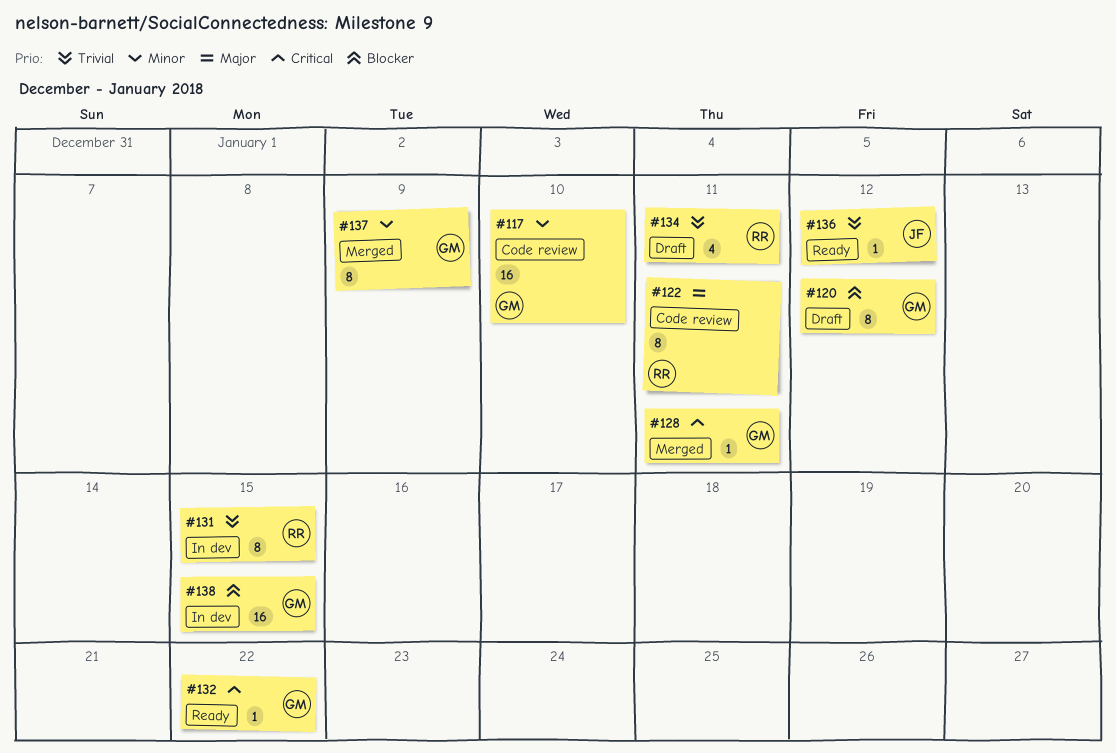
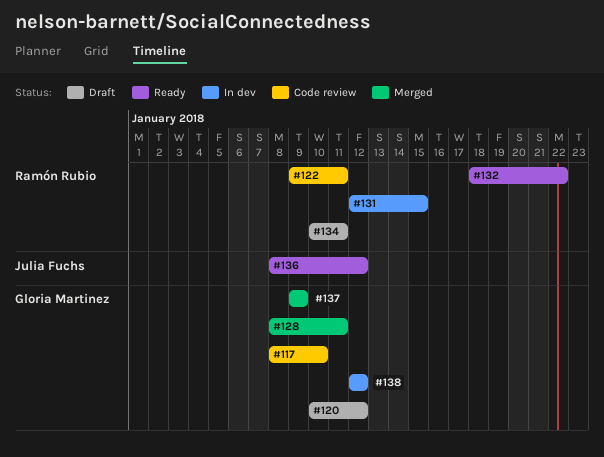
#132, owner: Gloria Martinez -> Ramón Rubio
#138, due: Jan 15 -> Jan 12

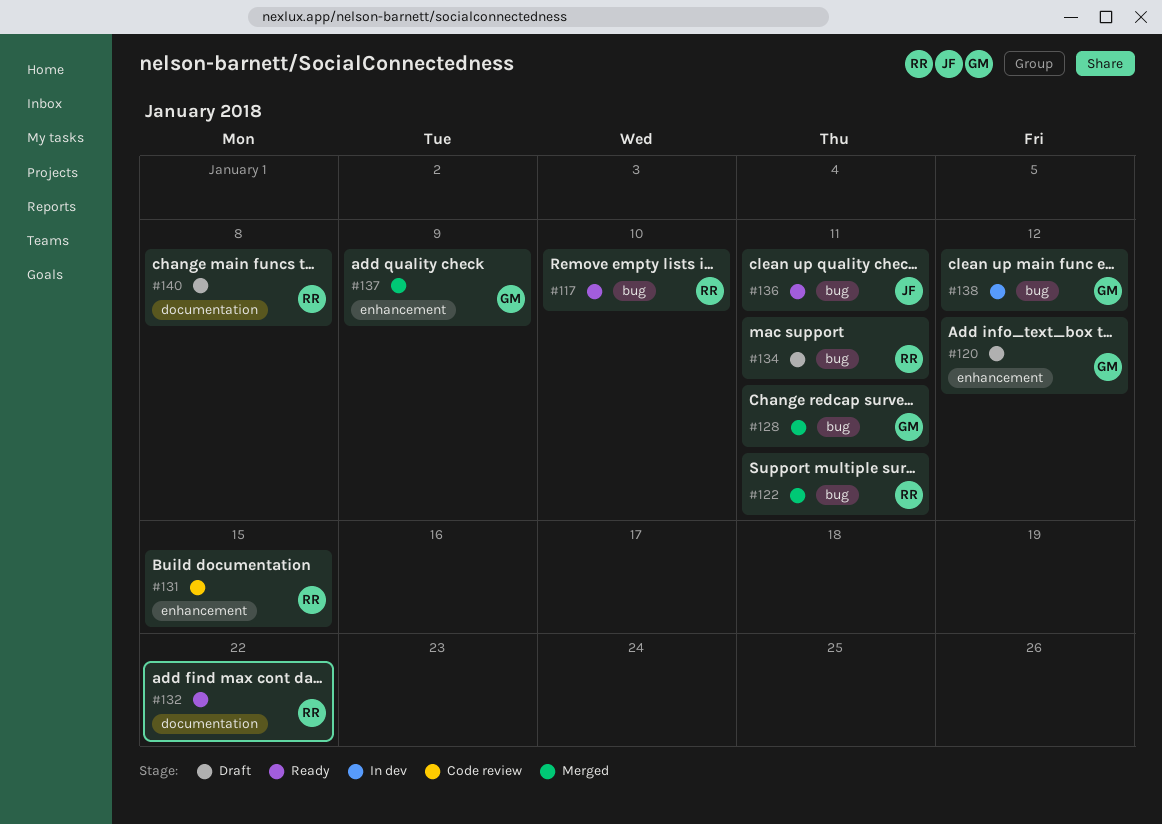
#117, status: Code review -> Ready
#117, owner: Gloria Martinez -> Ramón Rubio
#122, status: Code review -> Merged
#131, status: In dev -> Code review
#136, due: Jan 12 -> Jan 11
#140: none -> present

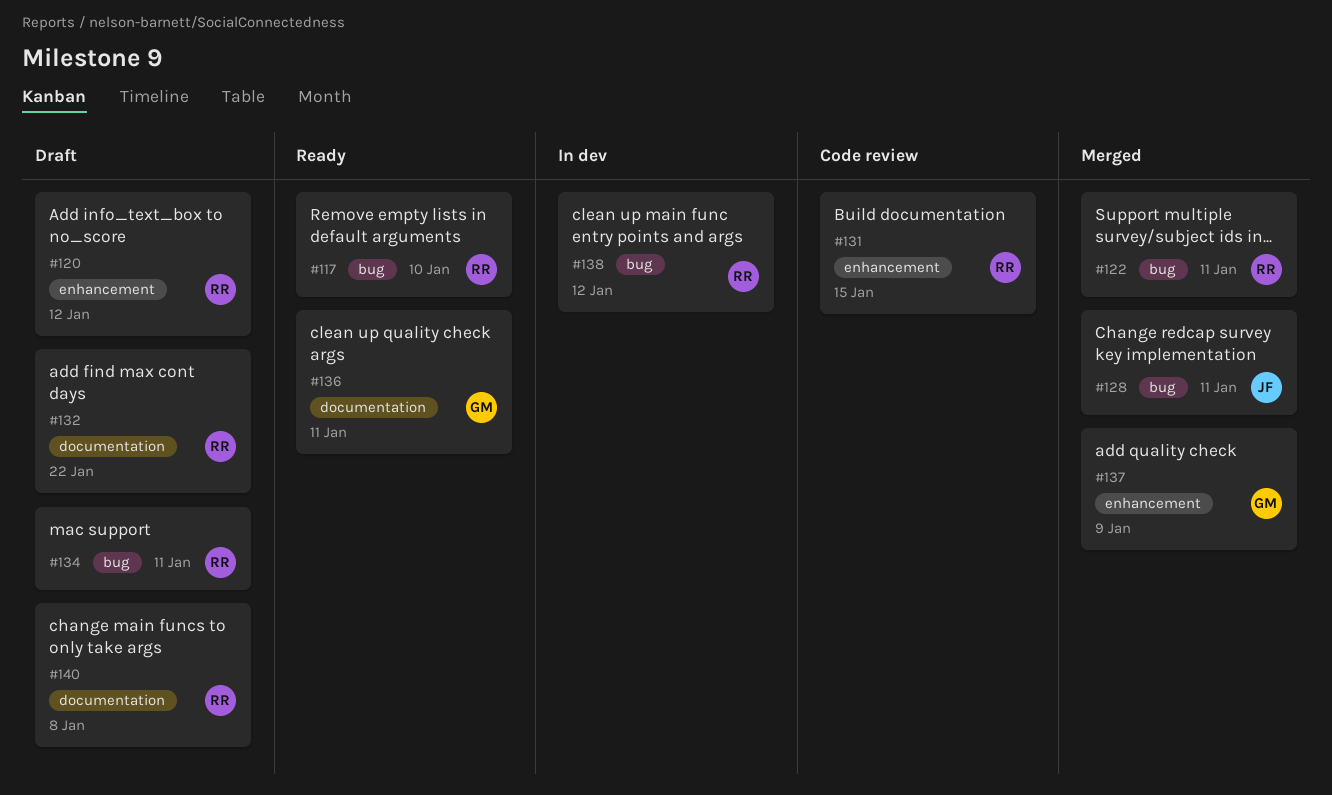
#120, owner: GM -> RR
#128, owner: GM -> JF
#132, status: Ready -> Draft
#136, owner: JF -> GM
#136, label: bug -> documentation
#138, owner: GM -> RR

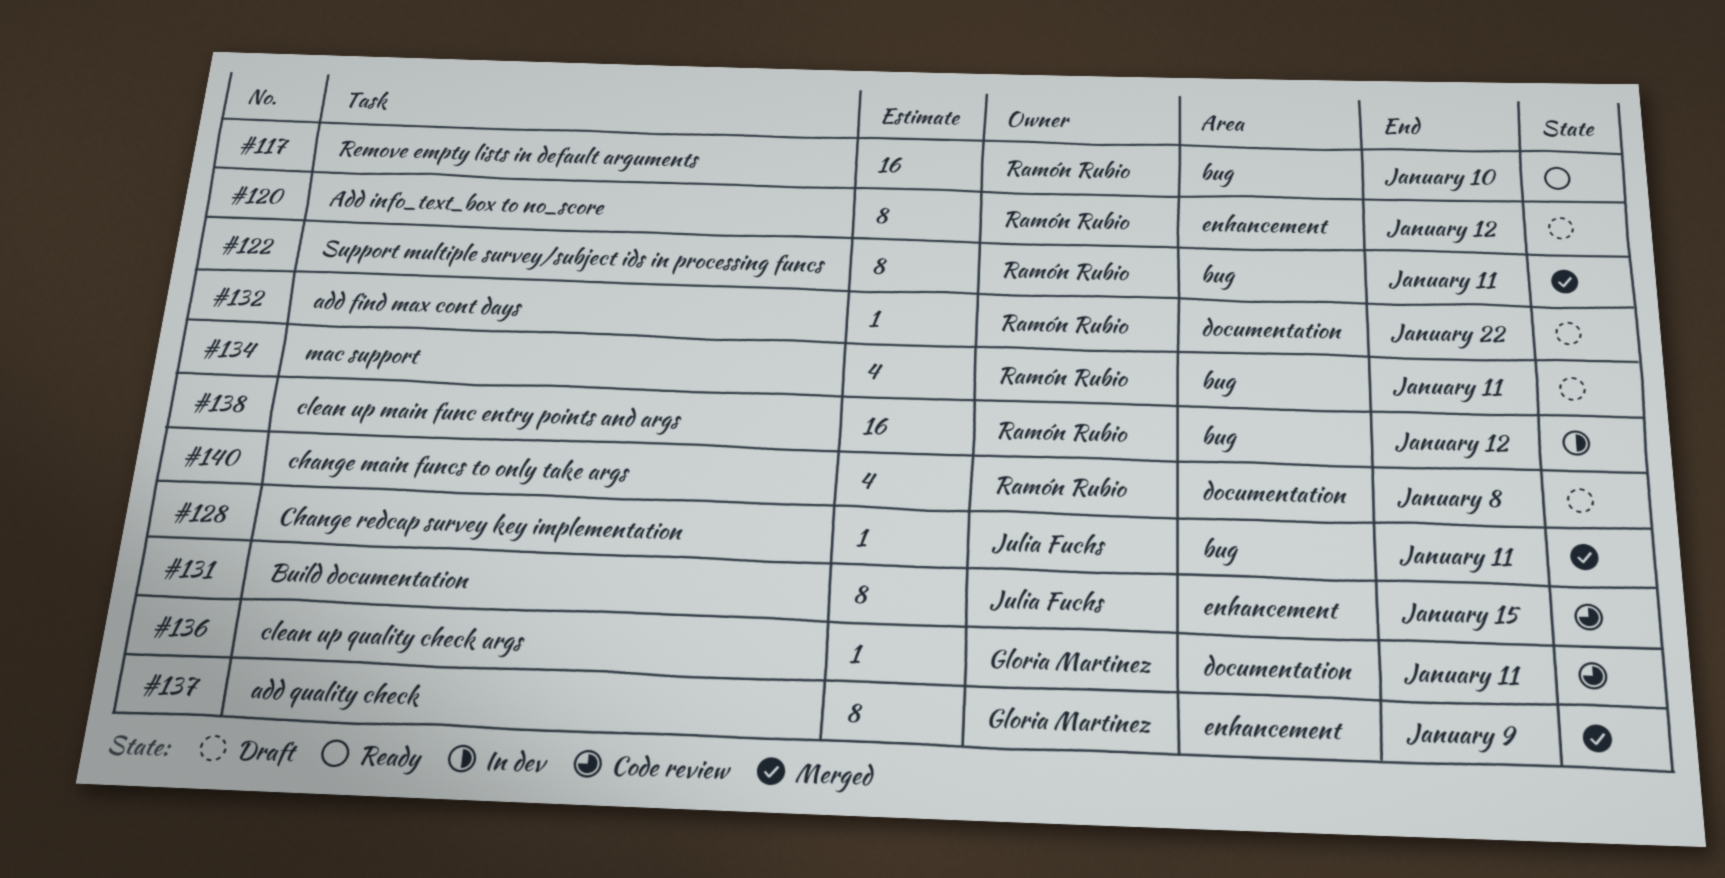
#131, owner: Ramón Rubio -> Julia Fuchs
#136, status: Ready -> Code review

